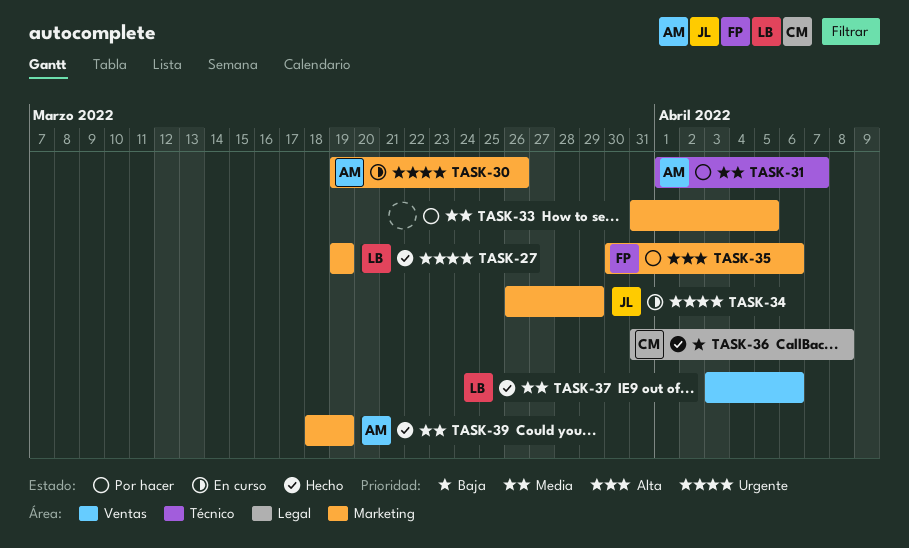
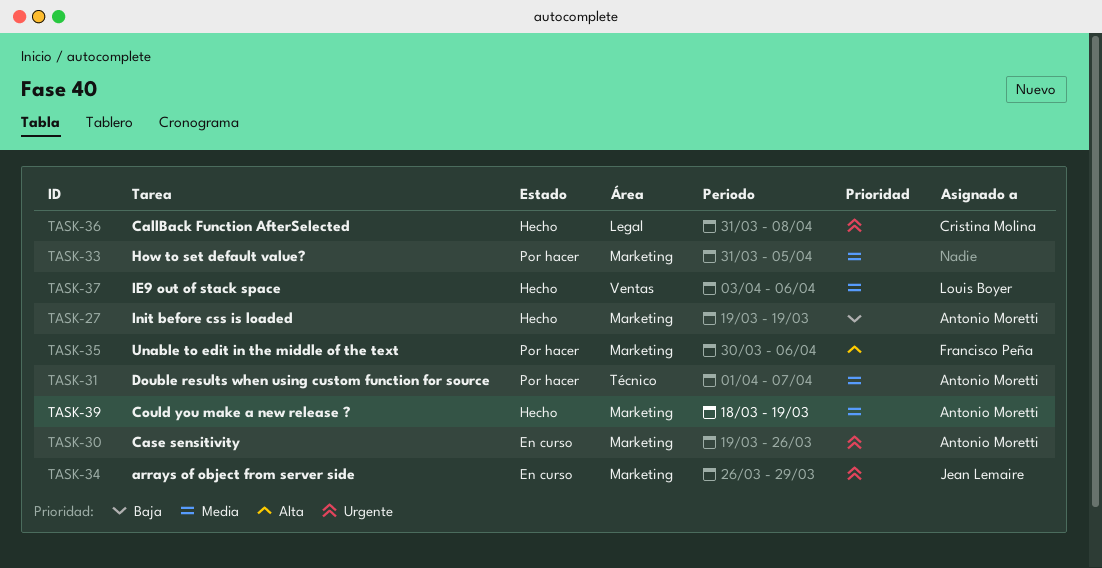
TASK-27, owner: Louis Boyer -> Antonio Moretti
TASK-27, priority: Urgente -> Baja
TASK-36, priority: Baja -> Urgente

